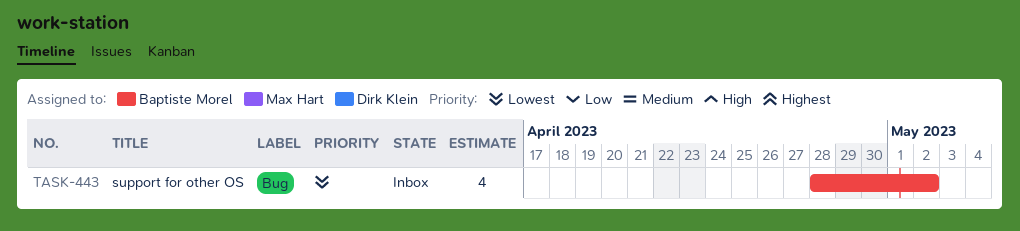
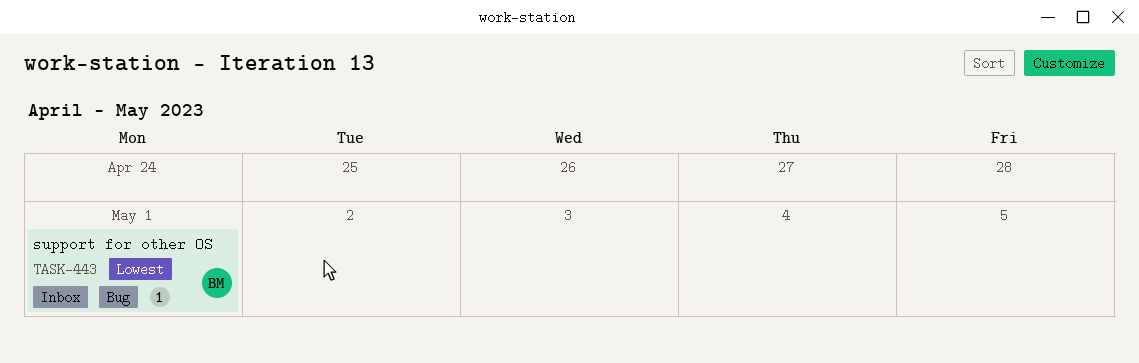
TASK-443, estimate: 4 -> 1
TASK-443, due: May 2 -> May 1

